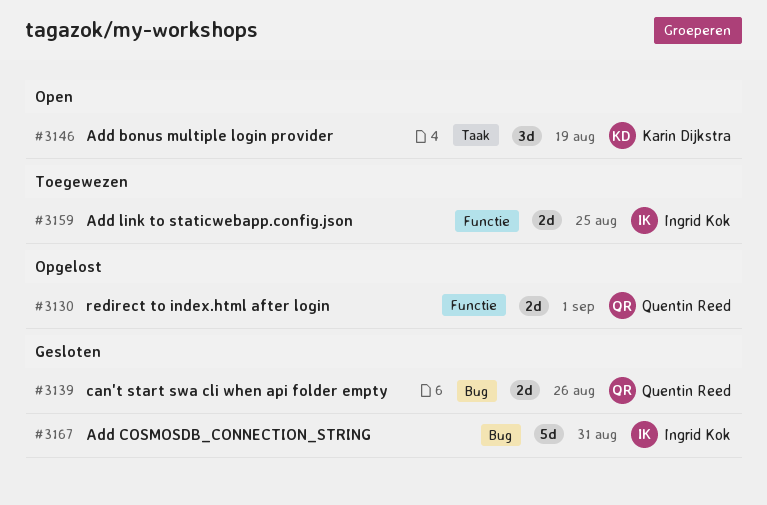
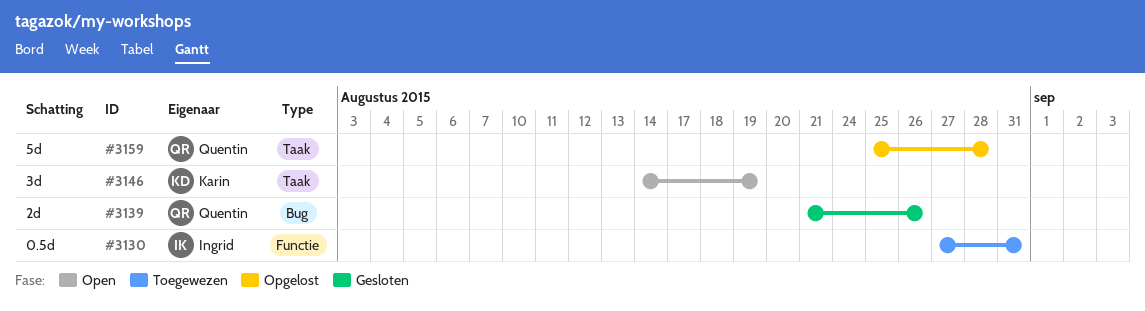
#3130, status: Opgelost -> Toegewezen
#3130, owner: Quentin Reed -> Ingrid Kok
#3130, estimate: 2d -> 0.5d
#3130, due: Sep 1 -> Aug 31
#3159, status: Toegewezen -> Opgelost
#3159, owner: Ingrid Kok -> Quentin Reed
#3159, label: Functie -> Taak
#3159, estimate: 2d -> 5d
#3159, due: Aug 25 -> Aug 28
#3167: present -> none

